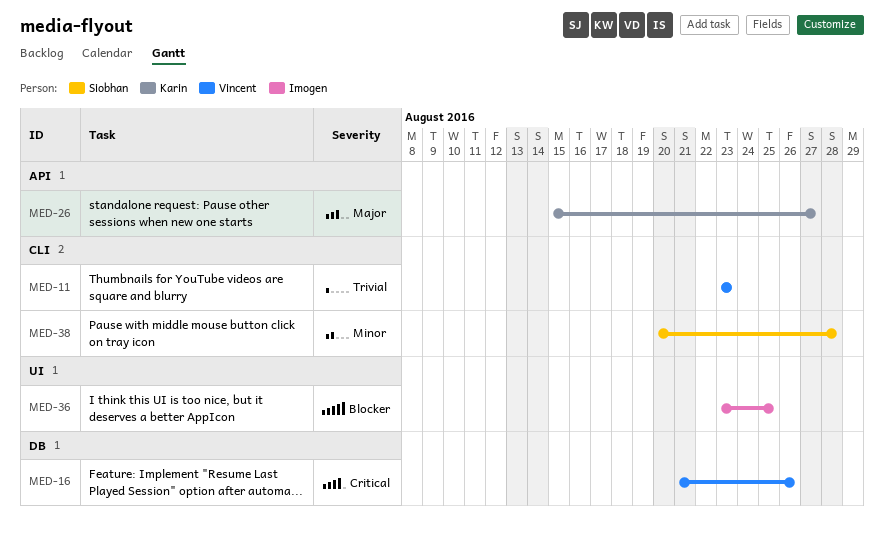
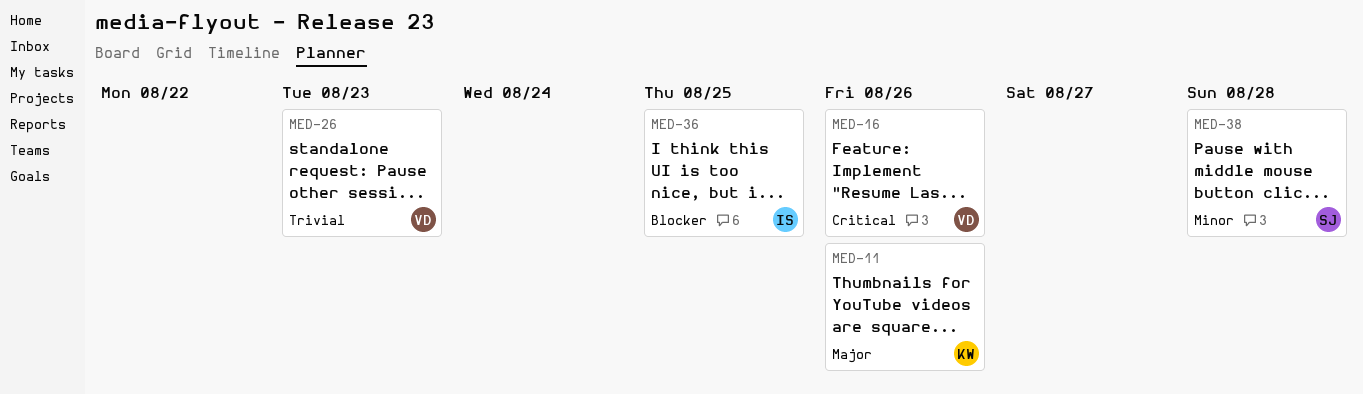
MED-11, owner: Vincent -> Karin
MED-11, priority: Trivial -> Major
MED-11, due: Aug 23 -> Aug 26
MED-26, owner: Karin -> Vincent
MED-26, priority: Major -> Trivial
MED-26, due: Aug 27 -> Aug 23

